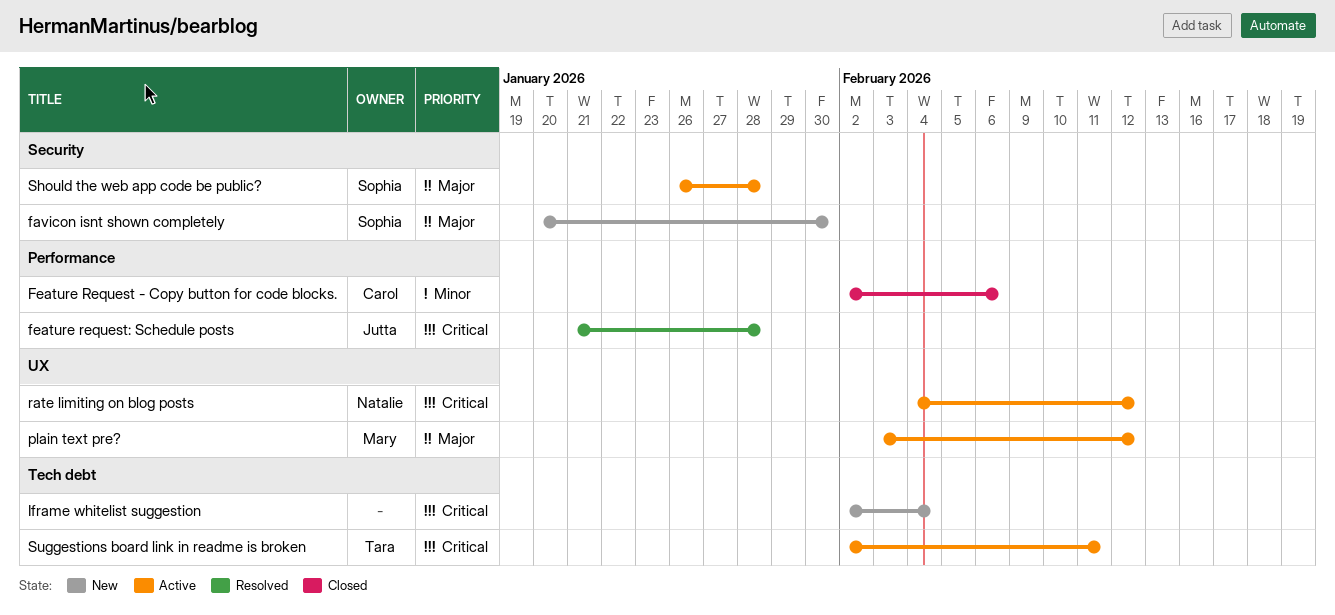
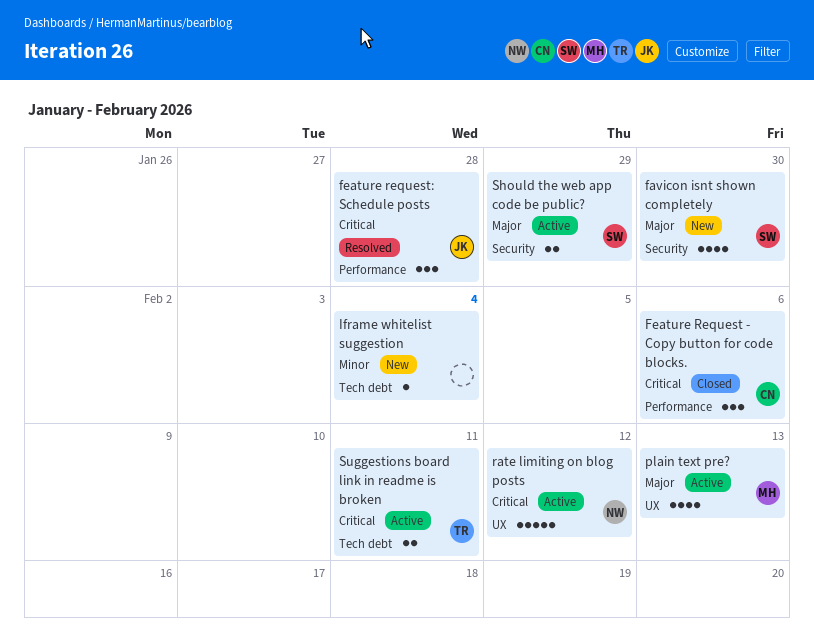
Feature Request - Copy button for code blocks., priority: Minor -> Critical
Iframe whitelist suggestion, priority: Critical -> Minor
plain text pre?, due: Feb 12 -> Feb 13
Should the web app code be public?, due: Jan 28 -> Jan 29

